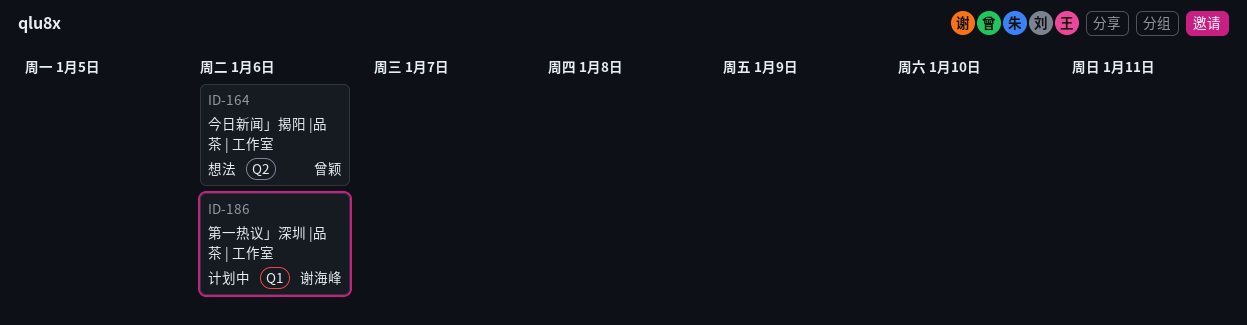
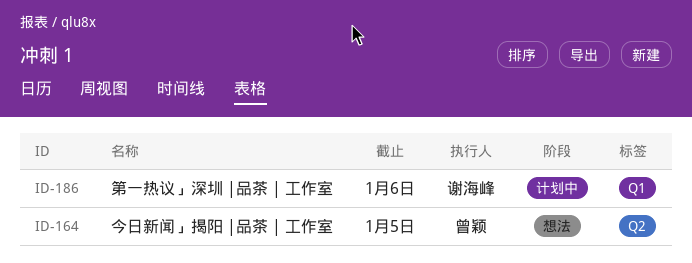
ID-164, due: Jan 6 -> Jan 5

